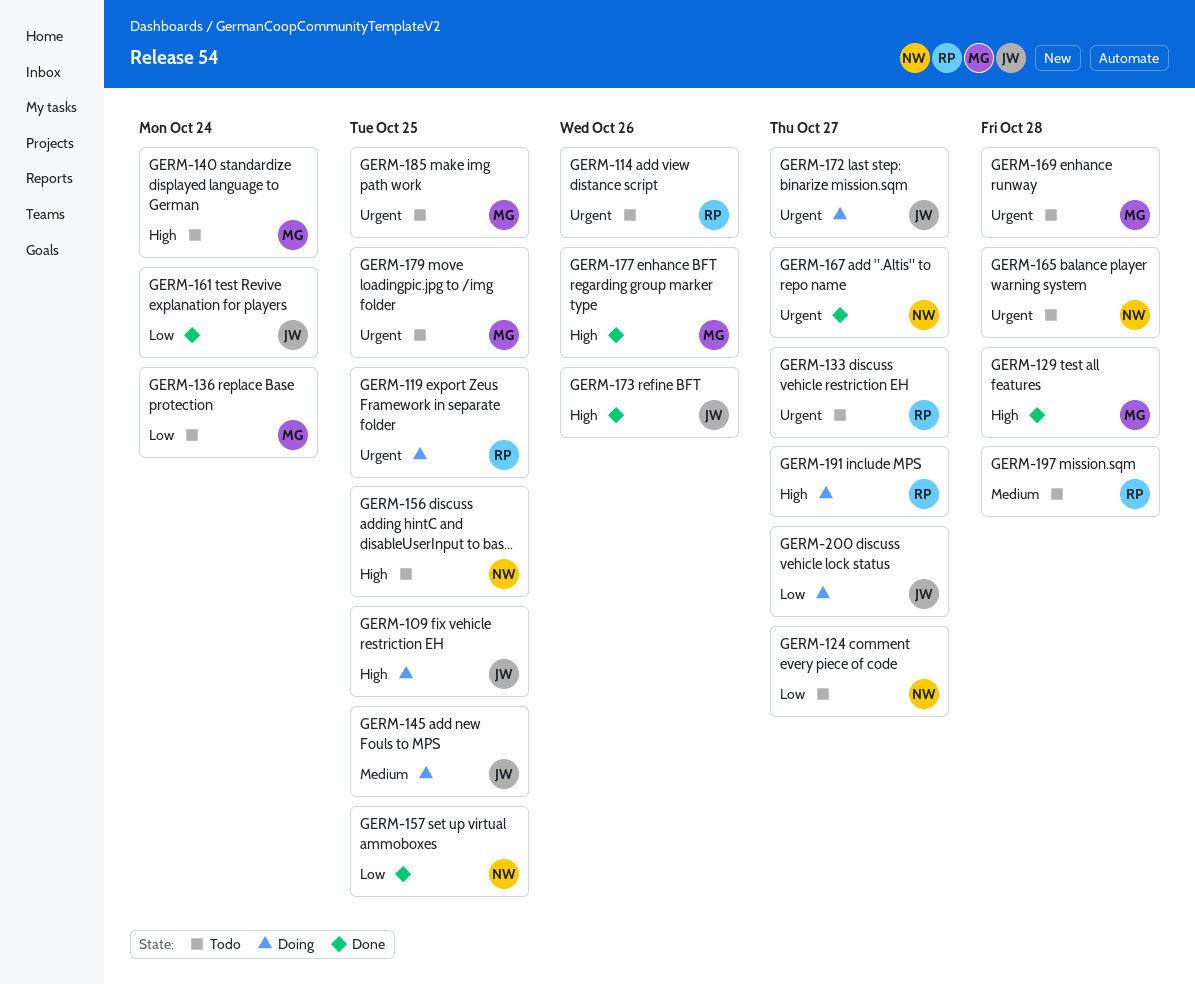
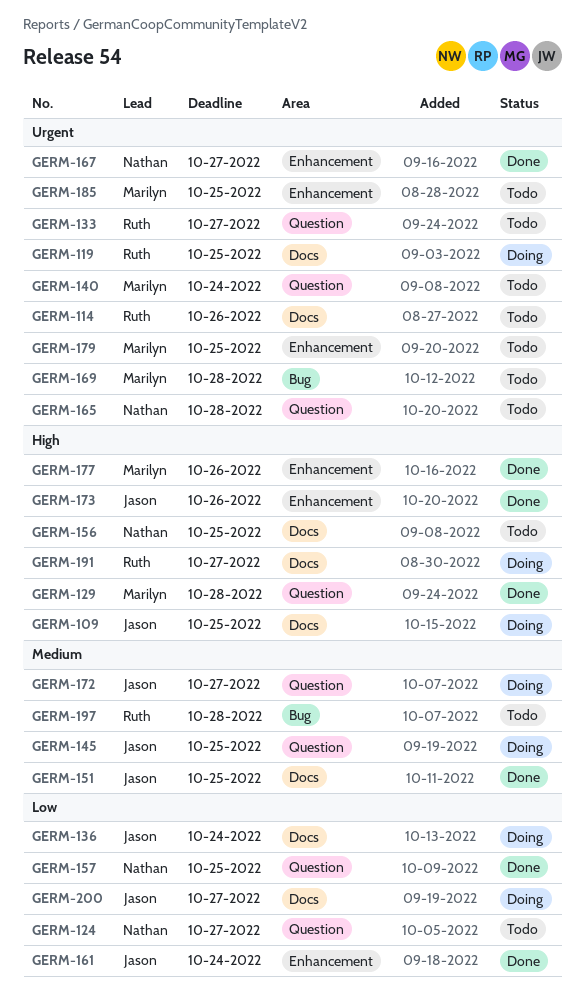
GERM-136, status: Todo -> Doing
GERM-136, owner: Marilyn -> Jason
GERM-140, priority: High -> Urgent
GERM-151: none -> present
GERM-172, priority: Urgent -> Medium

